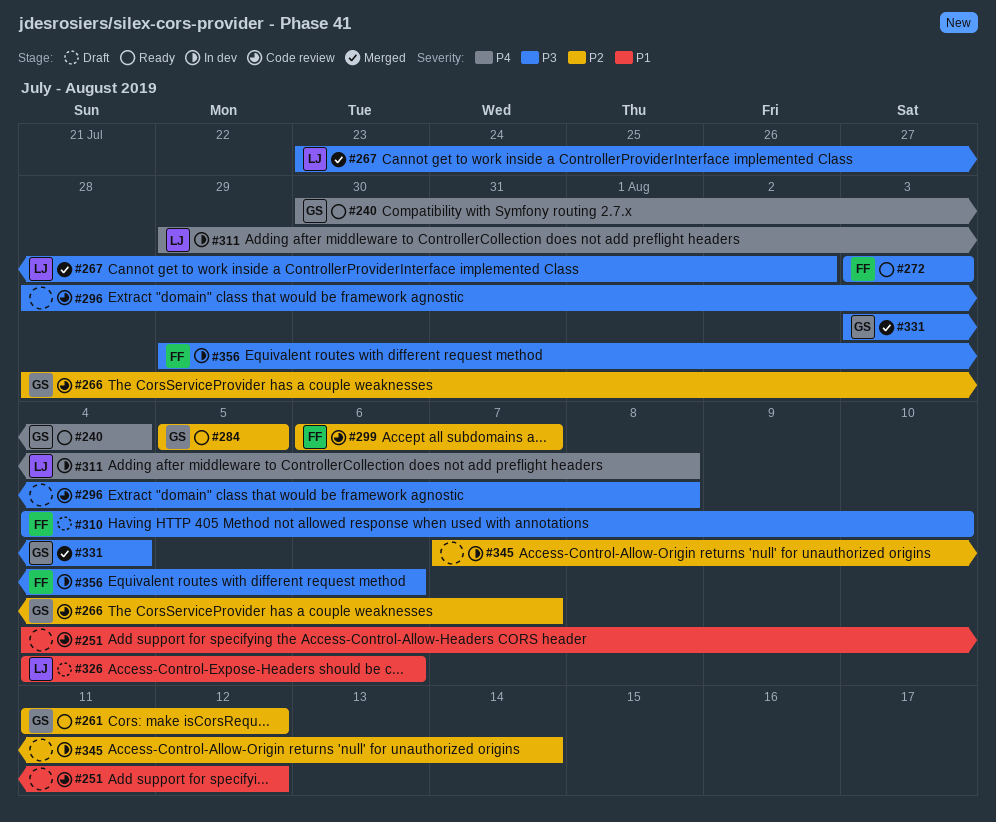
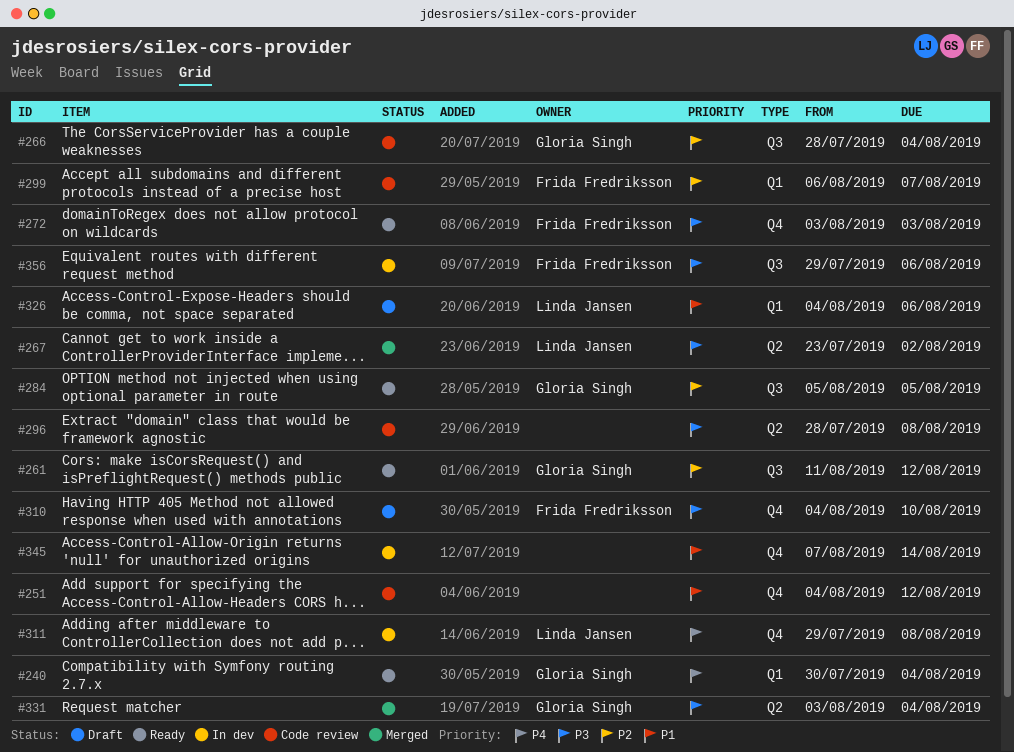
#266, due: Aug 7 -> Aug 4
#345, priority: P2 -> P1

